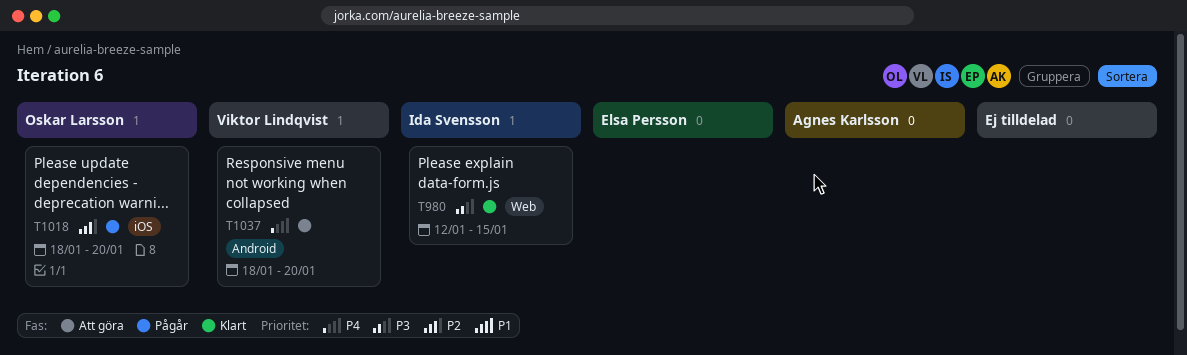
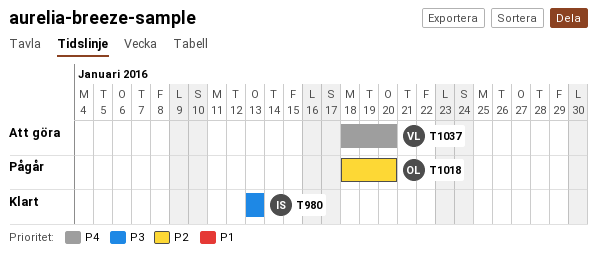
T980, start: Jan 12 -> Jan 13
T980, due: Jan 15 -> Jan 13

